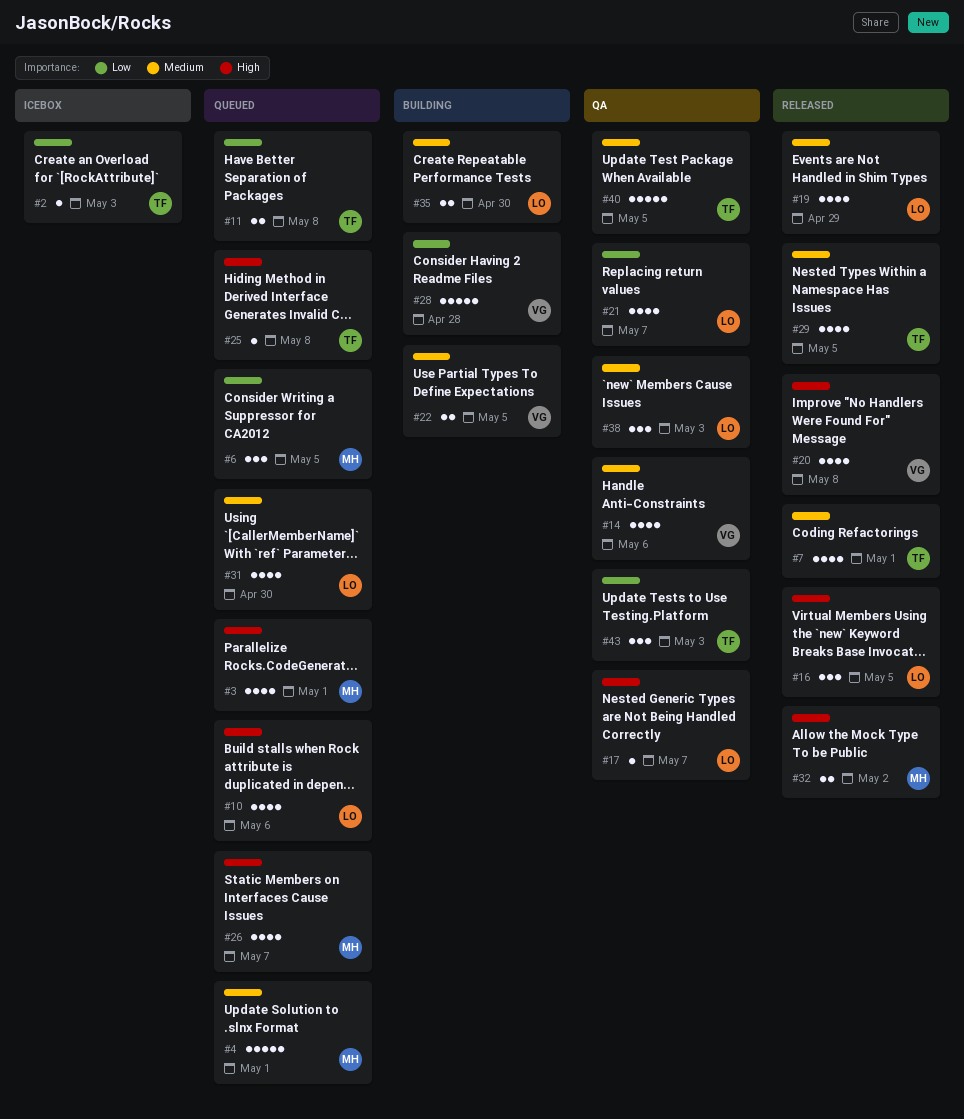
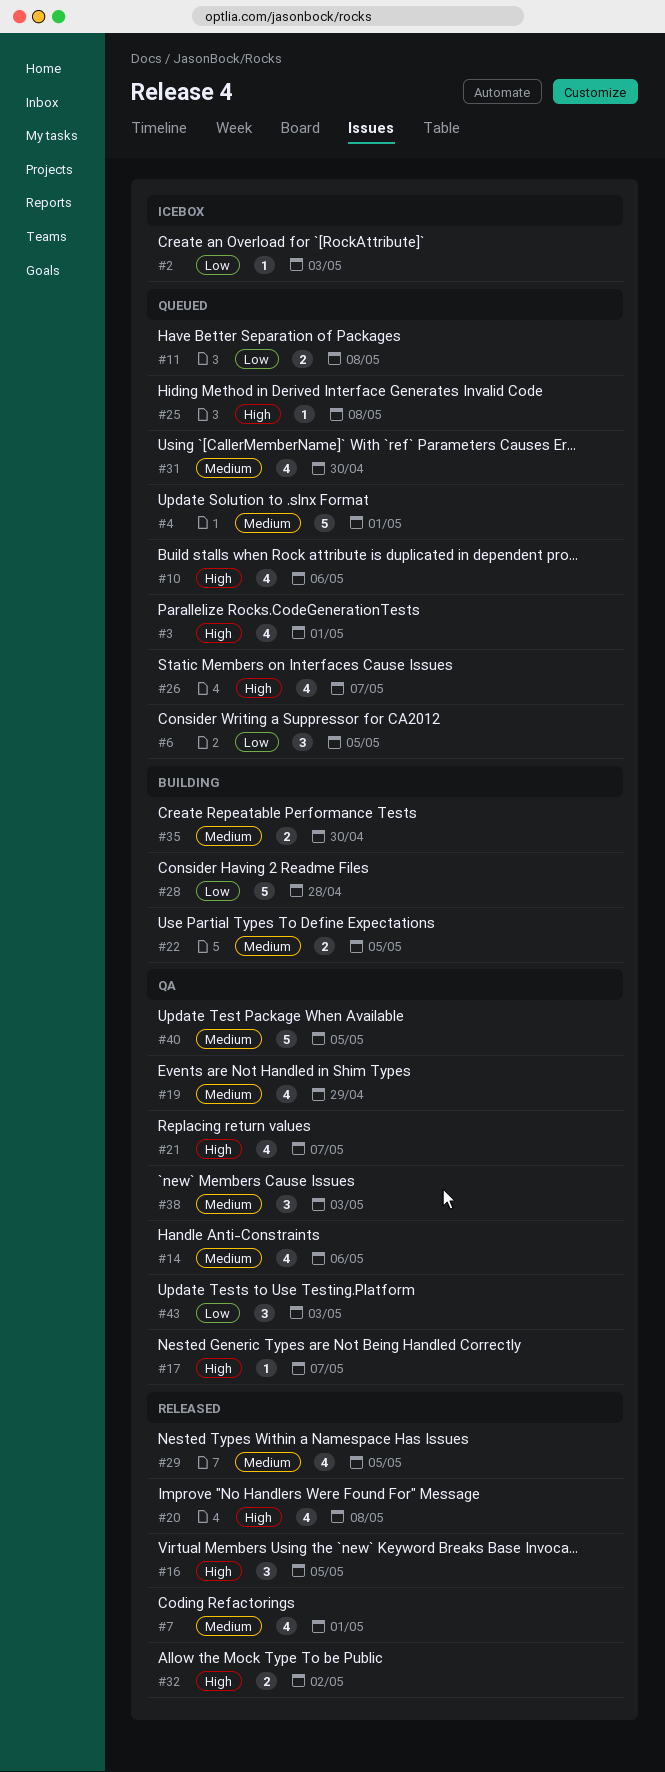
#19, status: Released -> QA
#21, priority: Low -> High

